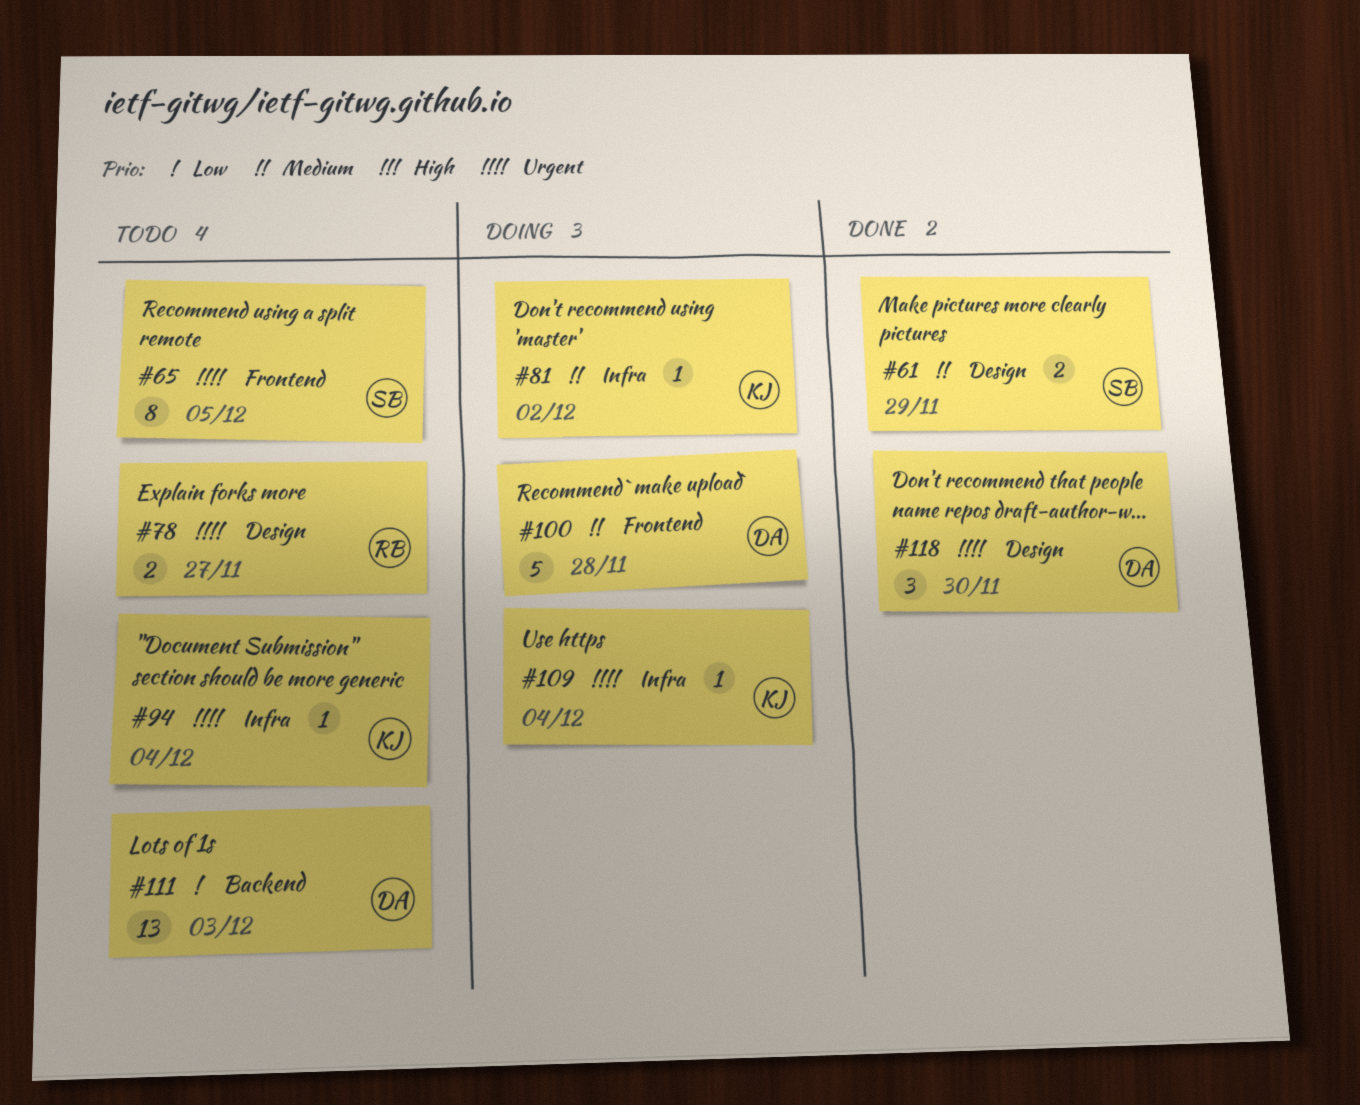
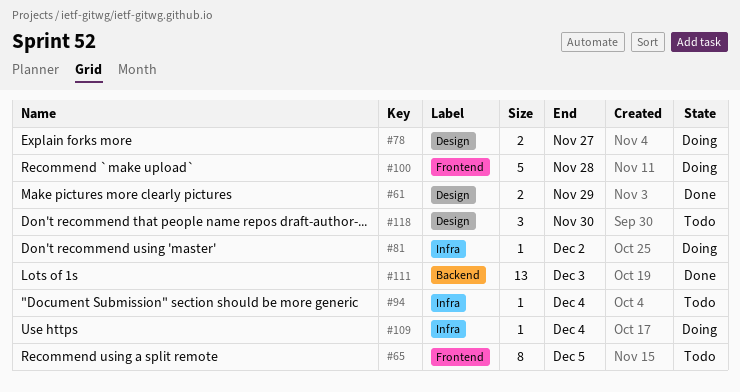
#78, status: Todo -> Doing
#111, status: Todo -> Done
#118, status: Done -> Todo

